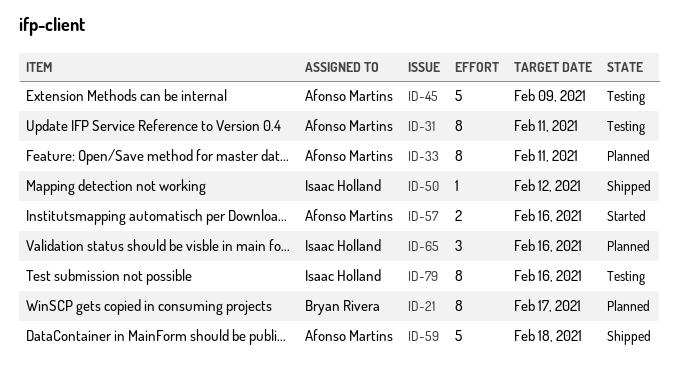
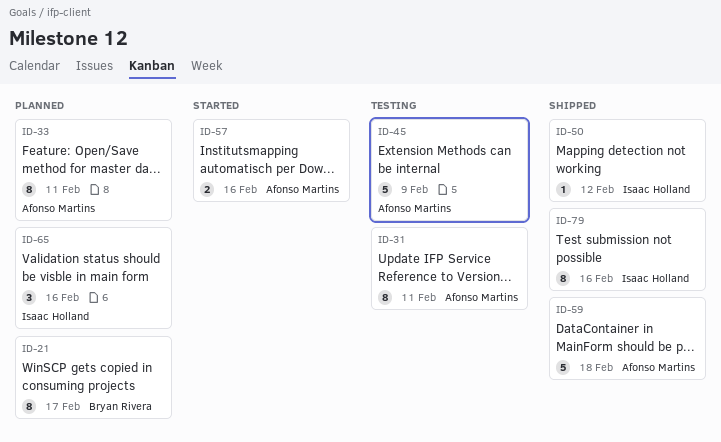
ID-79, status: Testing -> Shipped

